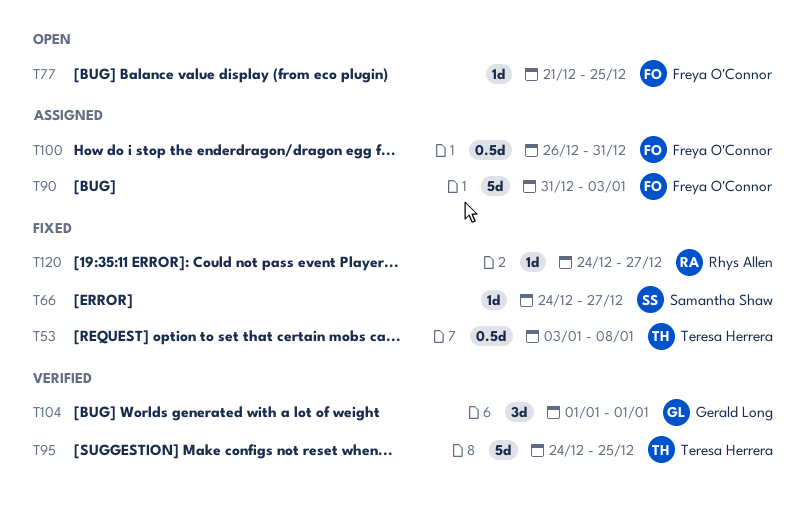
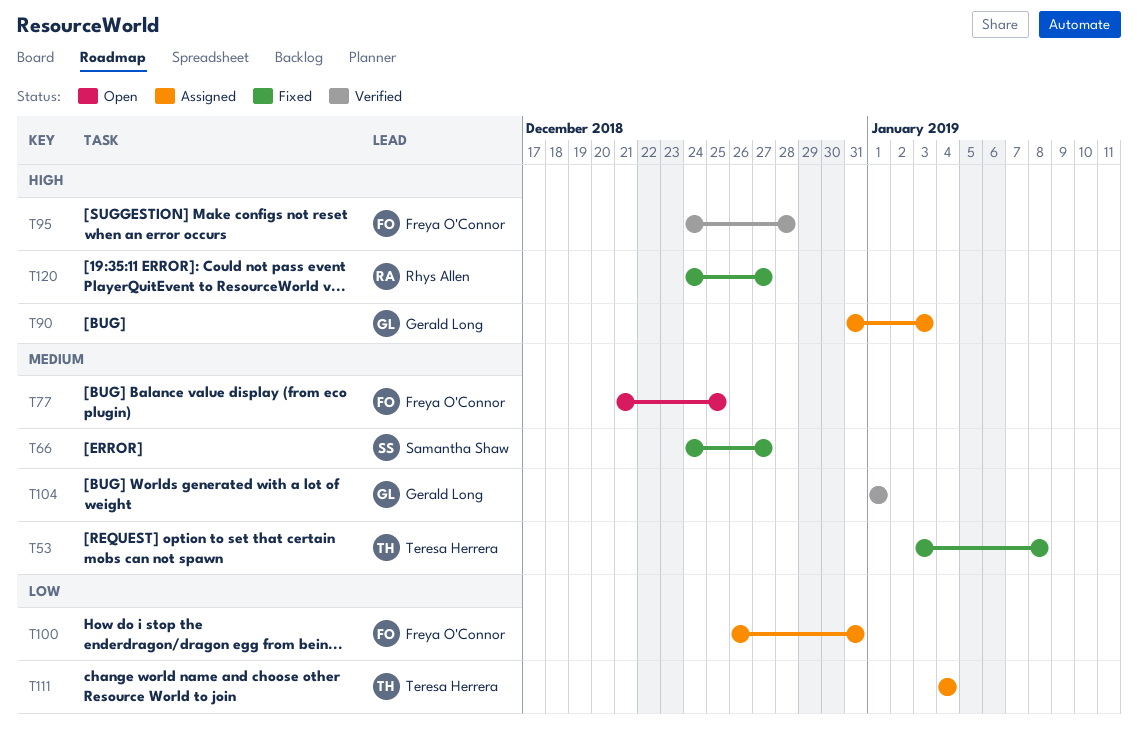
T90, owner: Freya O'Connor -> Gerald Long
T95, owner: Teresa Herrera -> Freya O'Connor
T95, due: Dec 25 -> Dec 28
T111: none -> present

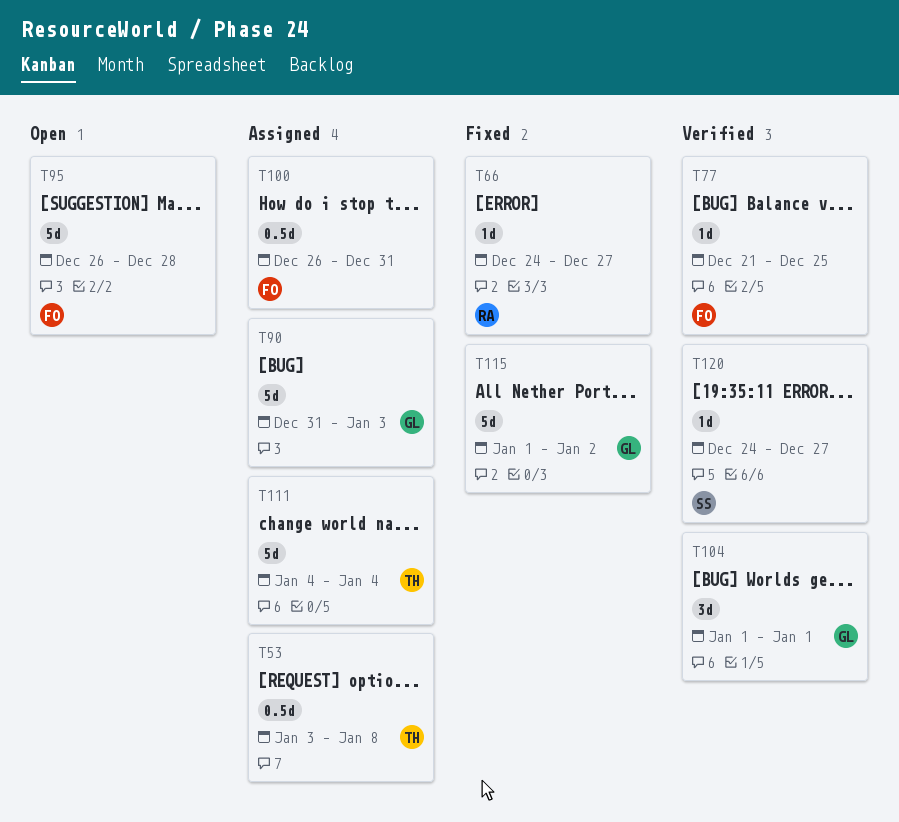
T53, status: Fixed -> Assigned
T66, owner: Samantha Shaw -> Rhys Allen
T77, status: Open -> Verified
T95, status: Verified -> Open
T95, start: Dec 24 -> Dec 26
T115: none -> present
T120, status: Fixed -> Verified
T120, owner: Rhys Allen -> Samantha Shaw

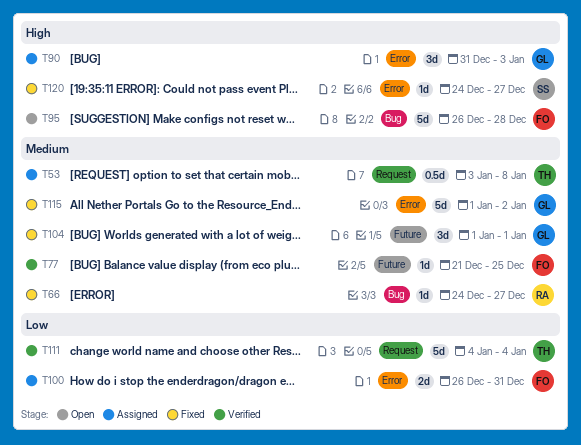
T90, estimate: 5d -> 3d
T100, estimate: 0.5d -> 2d
T104, status: Verified -> Fixed
T111, status: Assigned -> Verified
T120, status: Verified -> Fixed

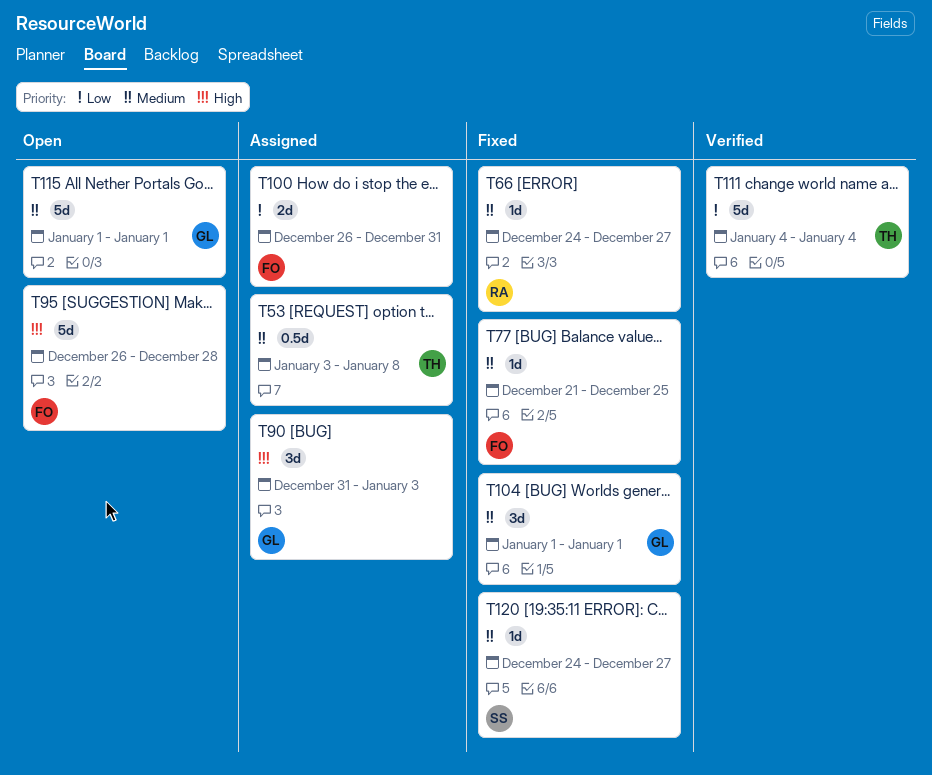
T77, status: Verified -> Fixed
T115, status: Fixed -> Open
T115, due: Jan 2 -> Jan 1
T120, priority: High -> Medium

